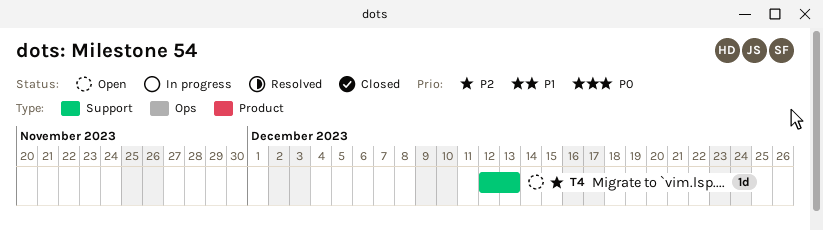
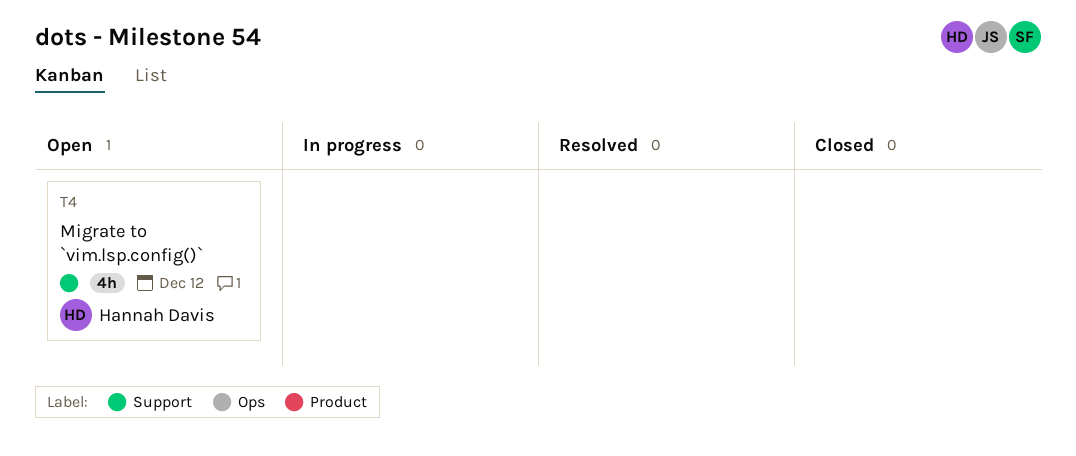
T4, estimate: 1d -> 4h
T4, due: Dec 13 -> Dec 12

